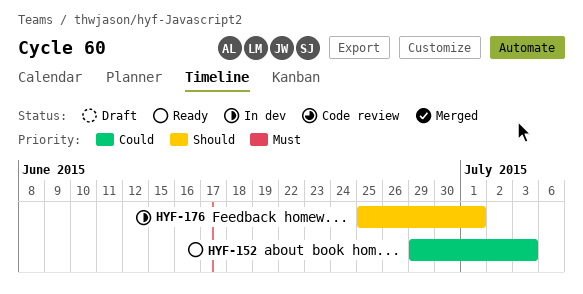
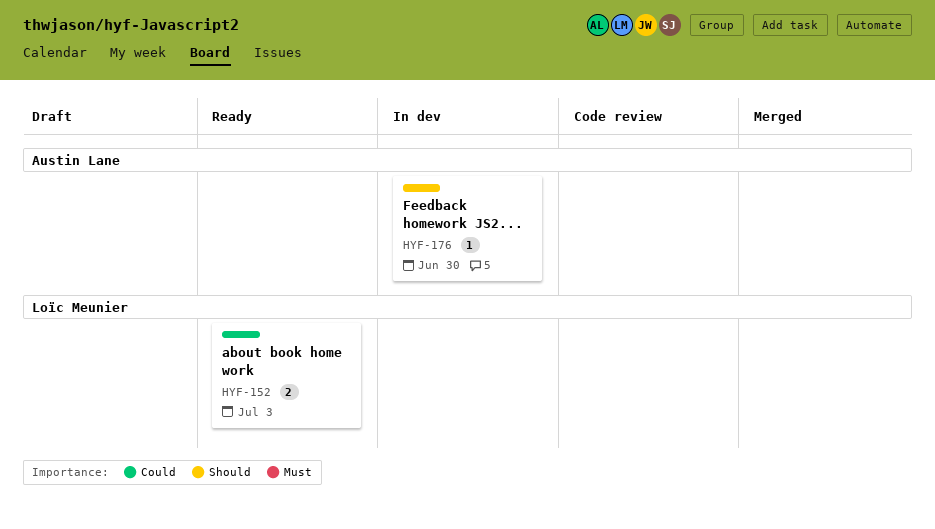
HYF-176, due: Jul 1 -> Jun 30

